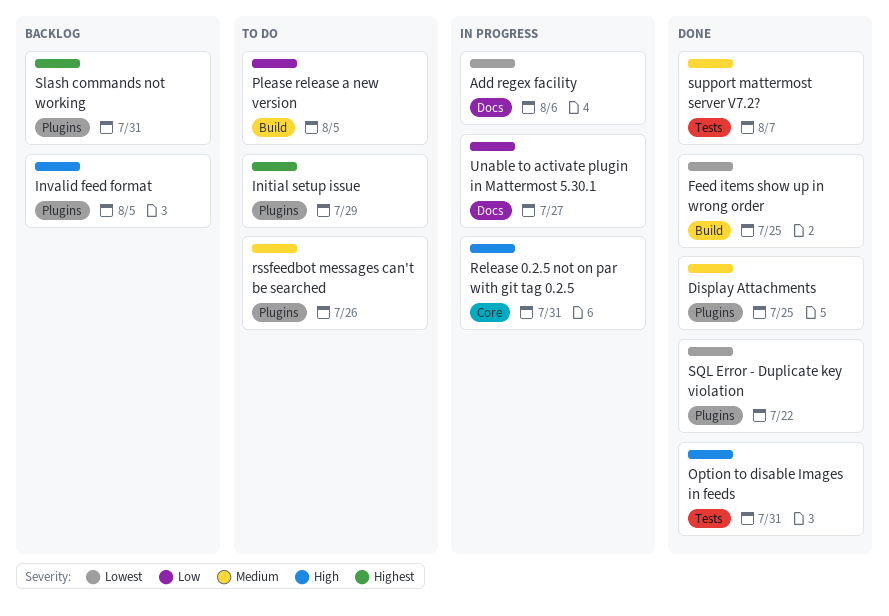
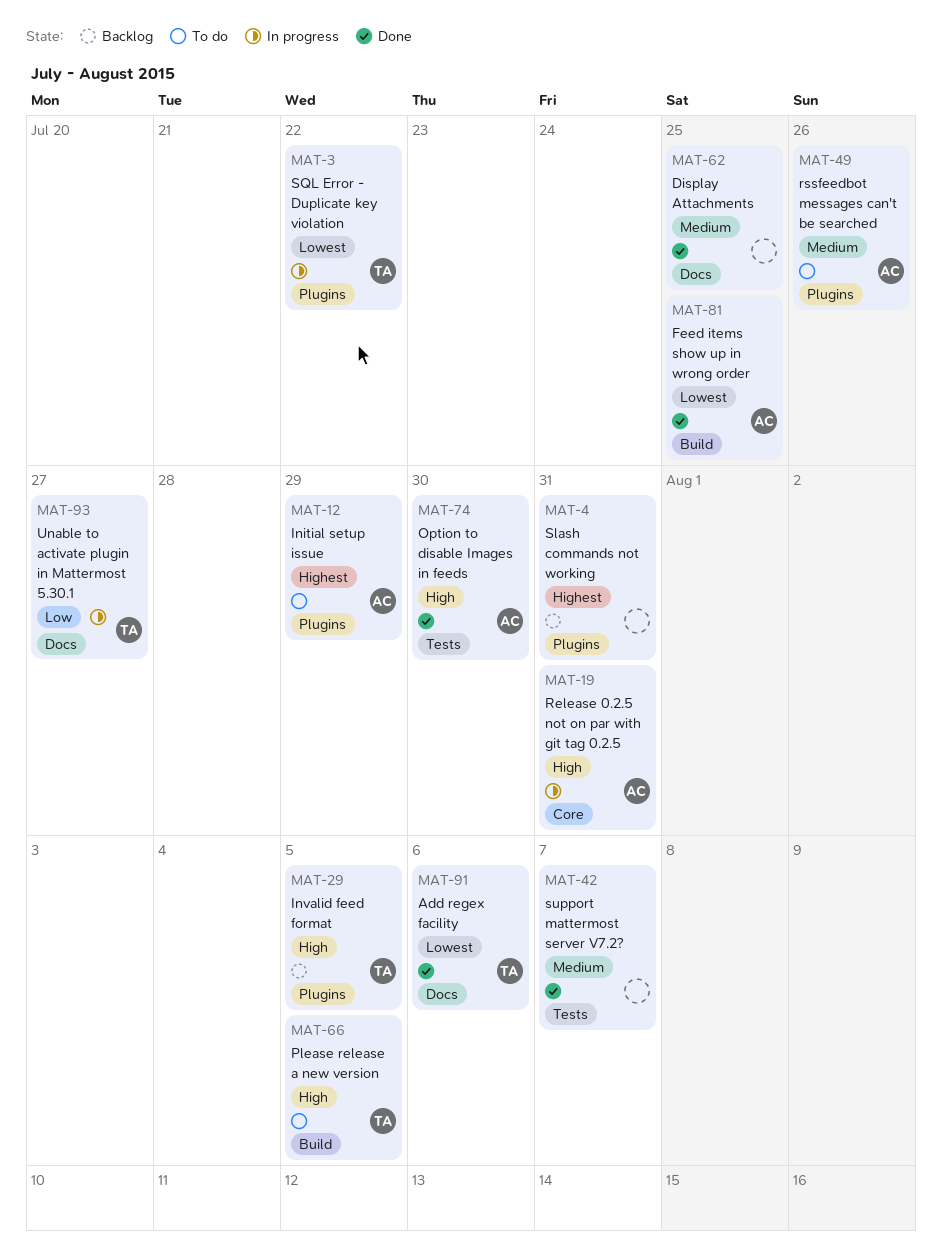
Add regex facility, status: In progress -> Done
Display Attachments, label: Plugins -> Docs
Option to disable Images in feeds, due: Jul 31 -> Jul 30
Please release a new version, priority: Low -> High
SQL Error - Duplicate key violation, status: Done -> In progress

